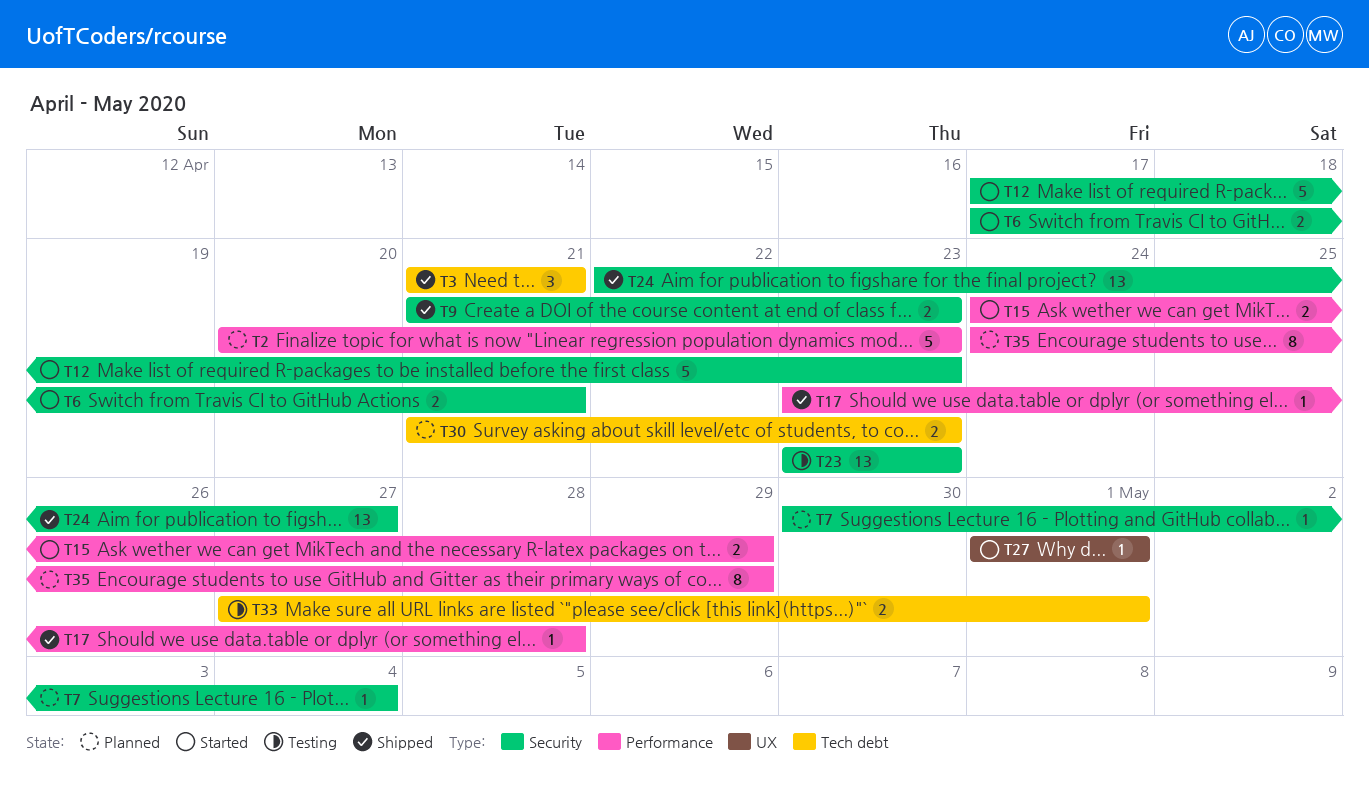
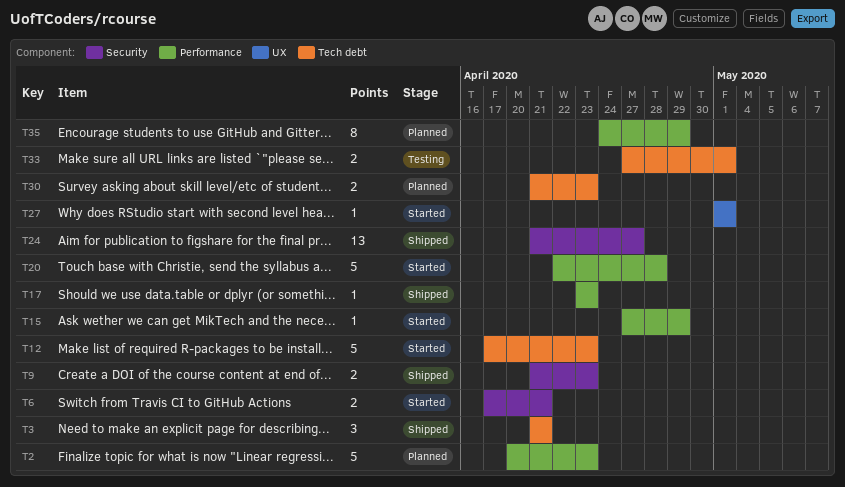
T7: present -> none
T12, label: Security -> Tech debt
T15, estimate: 2 -> 1
T15, start: Apr 24 -> Apr 27
T17, due: Apr 28 -> Apr 23
T20: none -> present
T23: present -> none
T24, start: Apr 22 -> Apr 21

